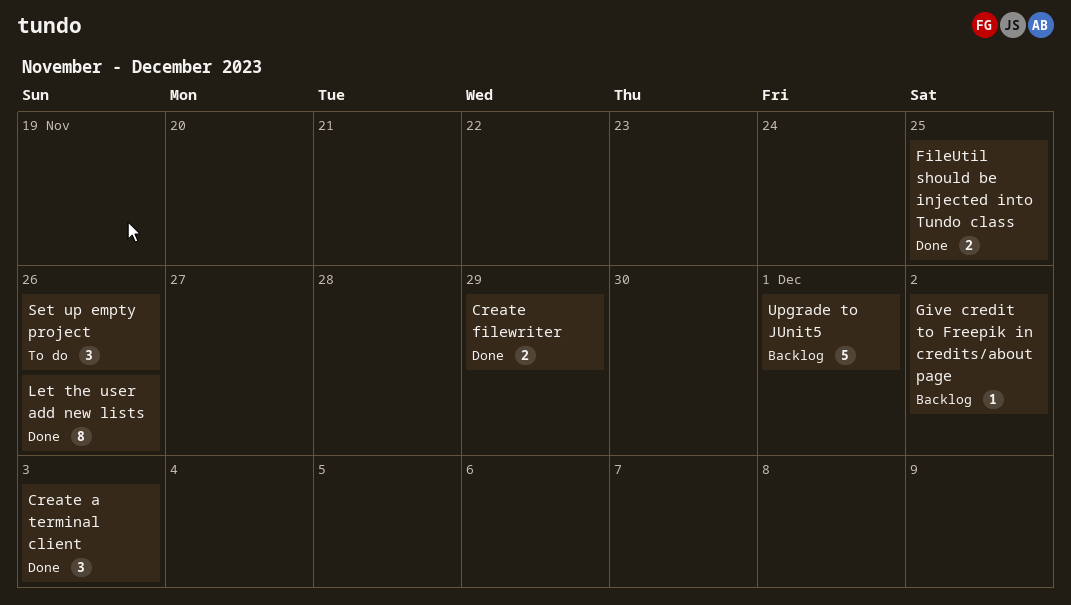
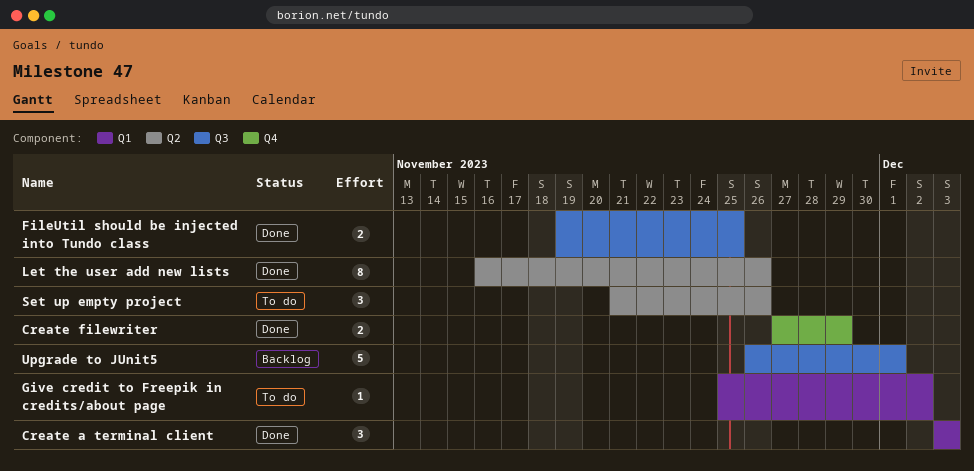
Give credit to Freepik in credits/about page, status: Backlog -> To do

